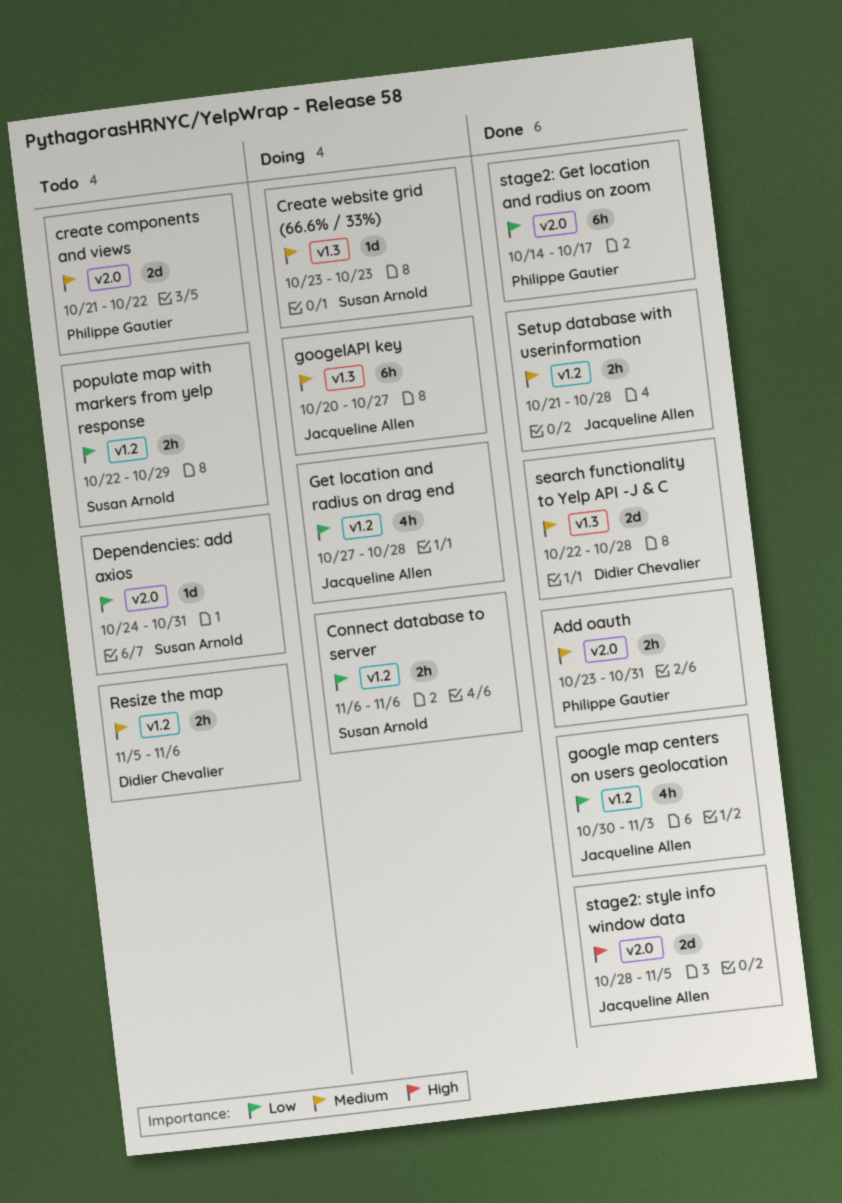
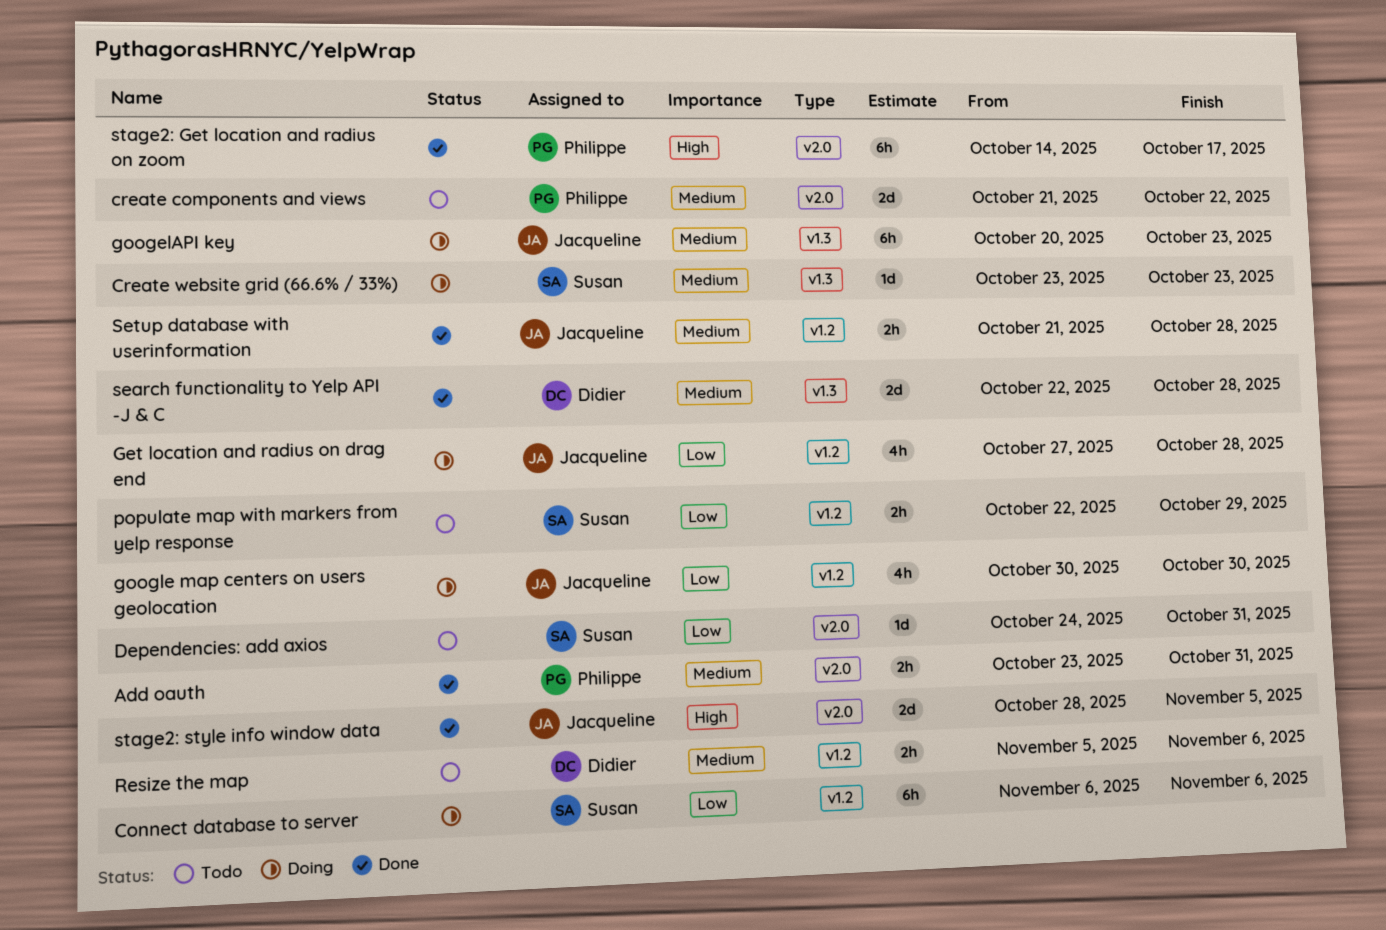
Connect database to server, estimate: 2h -> 6h
googelAPI key, due: Oct 27 -> Oct 23
google map centers on users geolocation, status: Done -> Doing
google map centers on users geolocation, due: Nov 3 -> Oct 30
stage2: Get location and radius on zoom, priority: Low -> High

